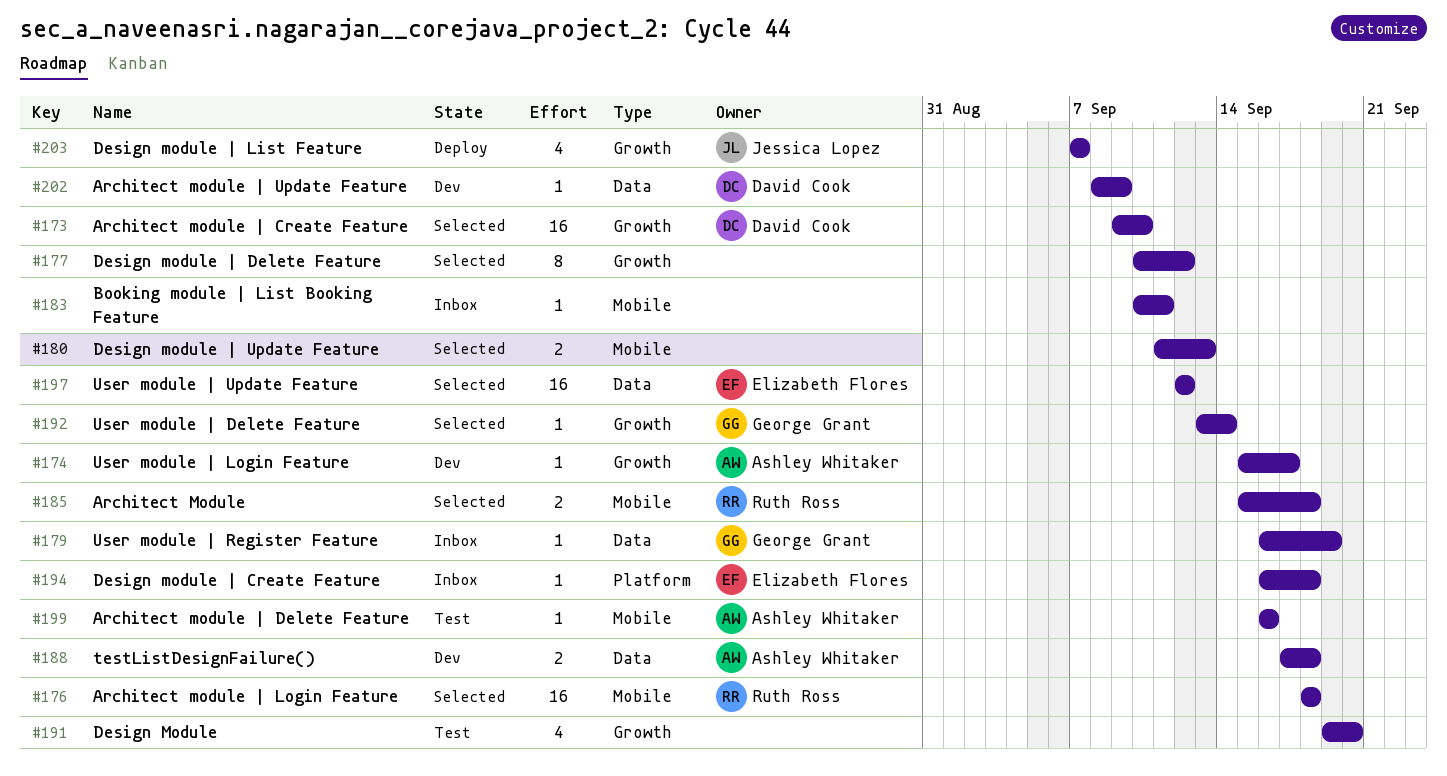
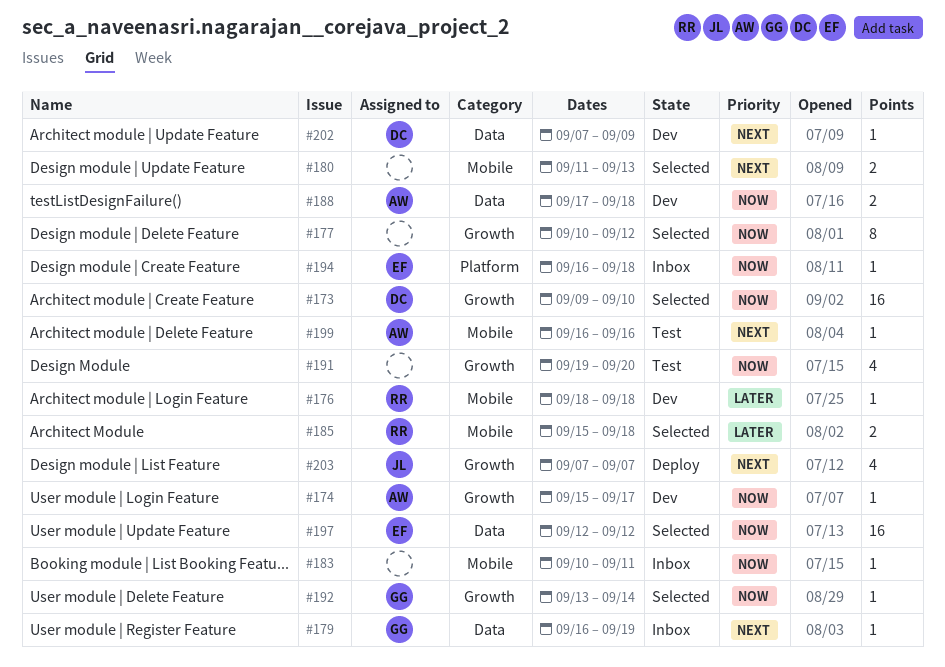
#176, status: Selected -> Dev
#176, estimate: 16 -> 1
#202, start: Sep 8 -> Sep 7

